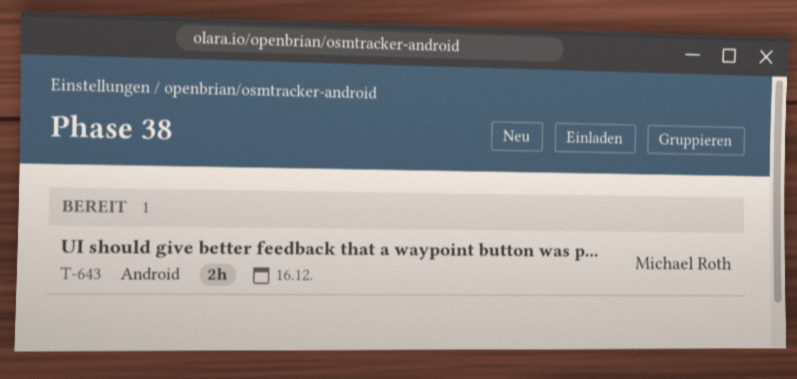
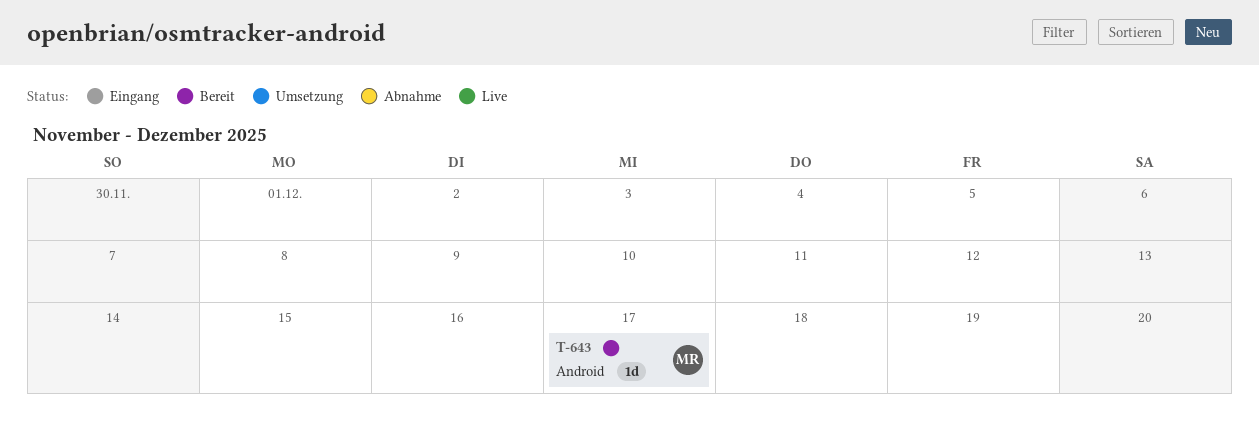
T-643, estimate: 2h -> 1d
T-643, due: Dec 16 -> Dec 17

